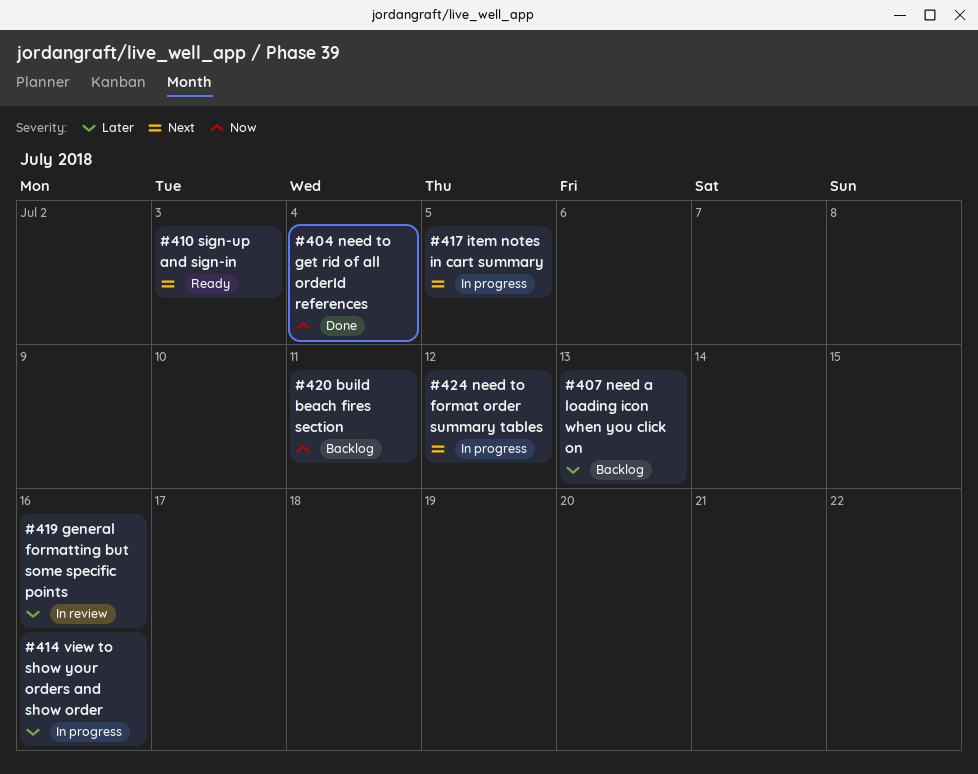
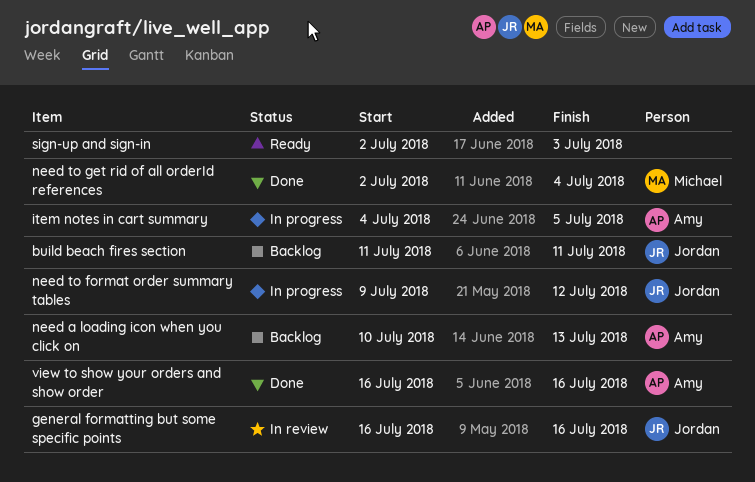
view to show your orders and show order, status: In progress -> Done

